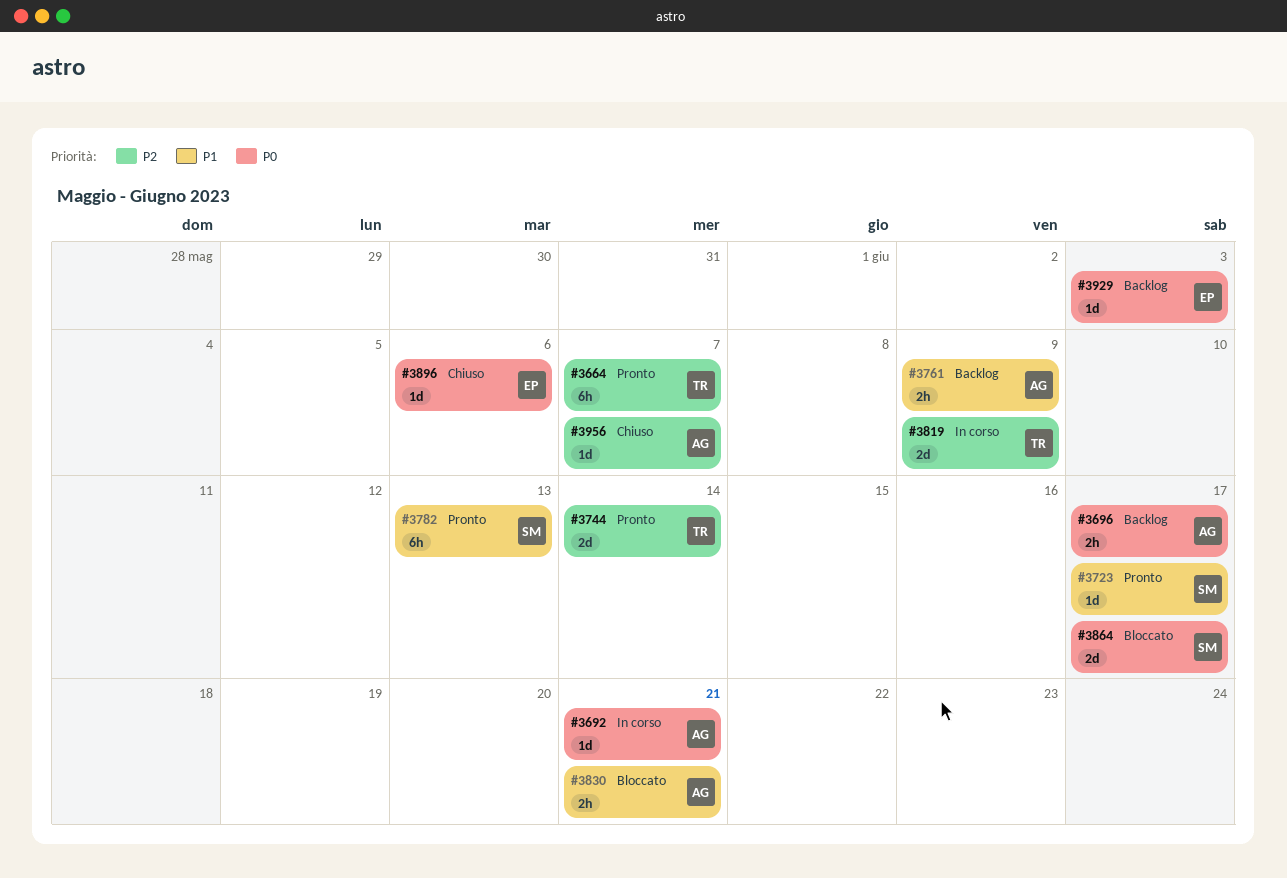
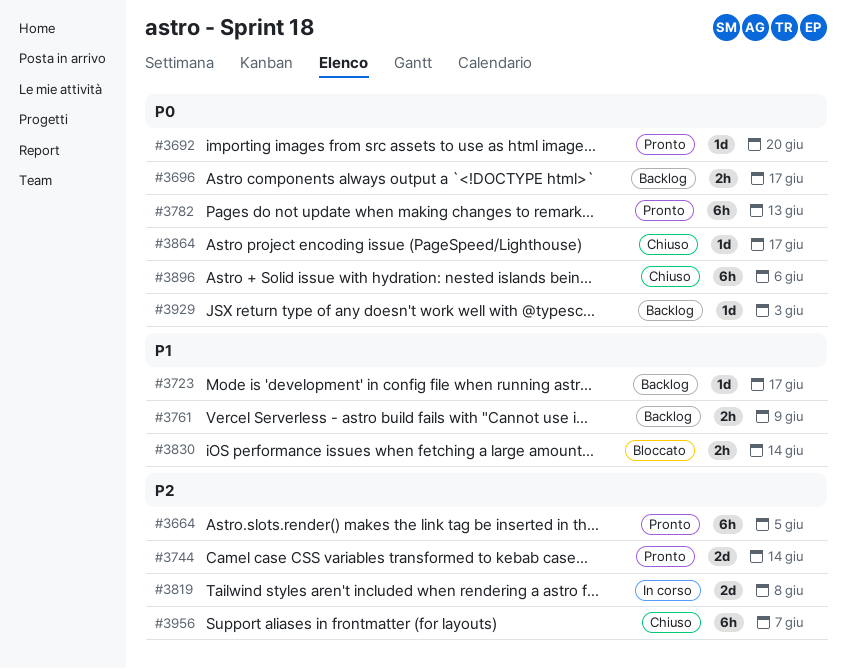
#3664, due: Jun 7 -> Jun 5
#3692, status: In corso -> Pronto
#3692, due: Jun 21 -> Jun 20
#3723, status: Pronto -> Backlog
#3782, priority: P1 -> P0
#3819, due: Jun 9 -> Jun 8
#3830, due: Jun 21 -> Jun 14
#3864, status: Bloccato -> Chiuso
#3864, estimate: 2d -> 1d
#3896, estimate: 1d -> 6h
#3956, estimate: 1d -> 6h

